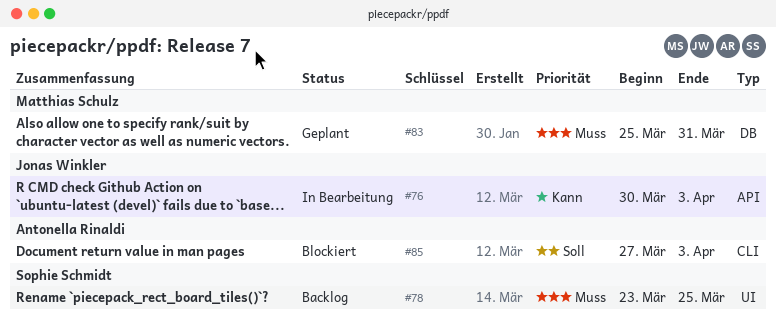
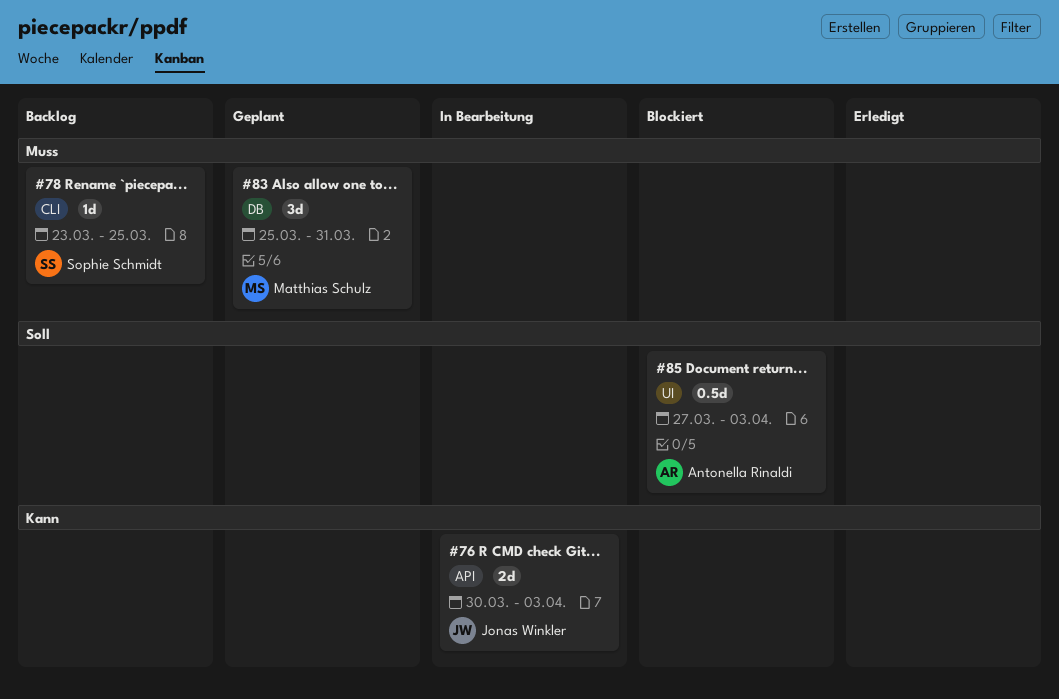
#78, label: UI -> CLI
#85, label: CLI -> UI

